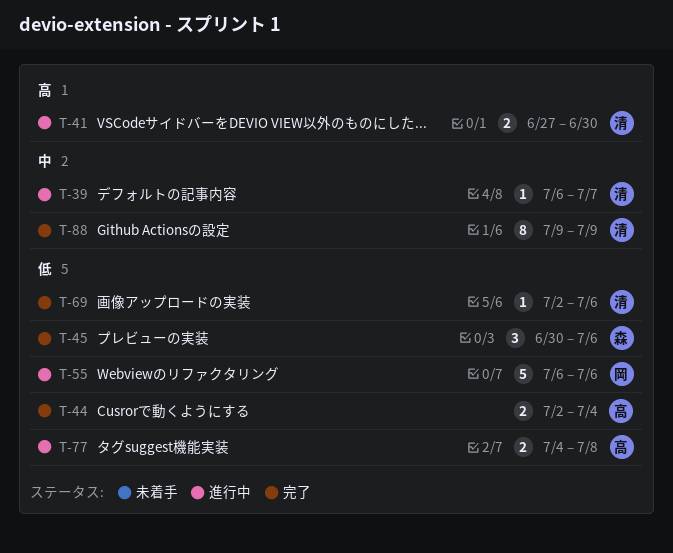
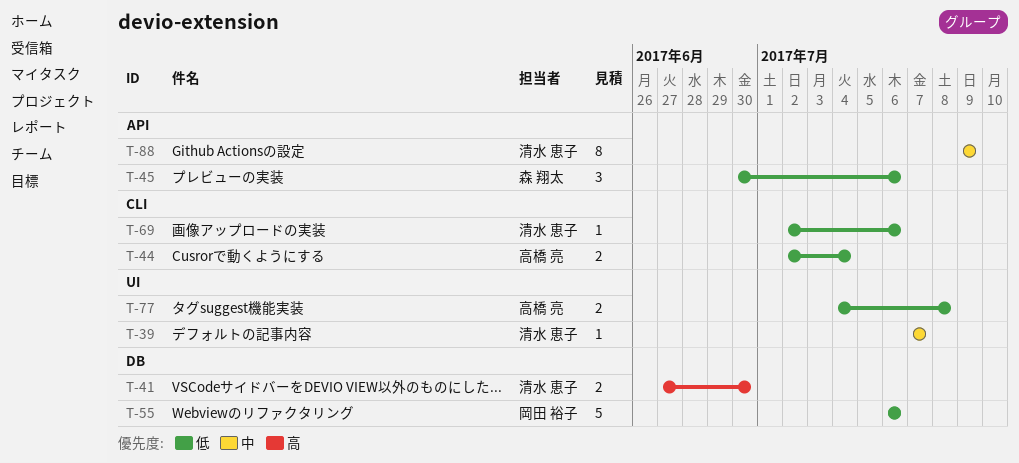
T-39, start: Jul 6 -> Jul 7

